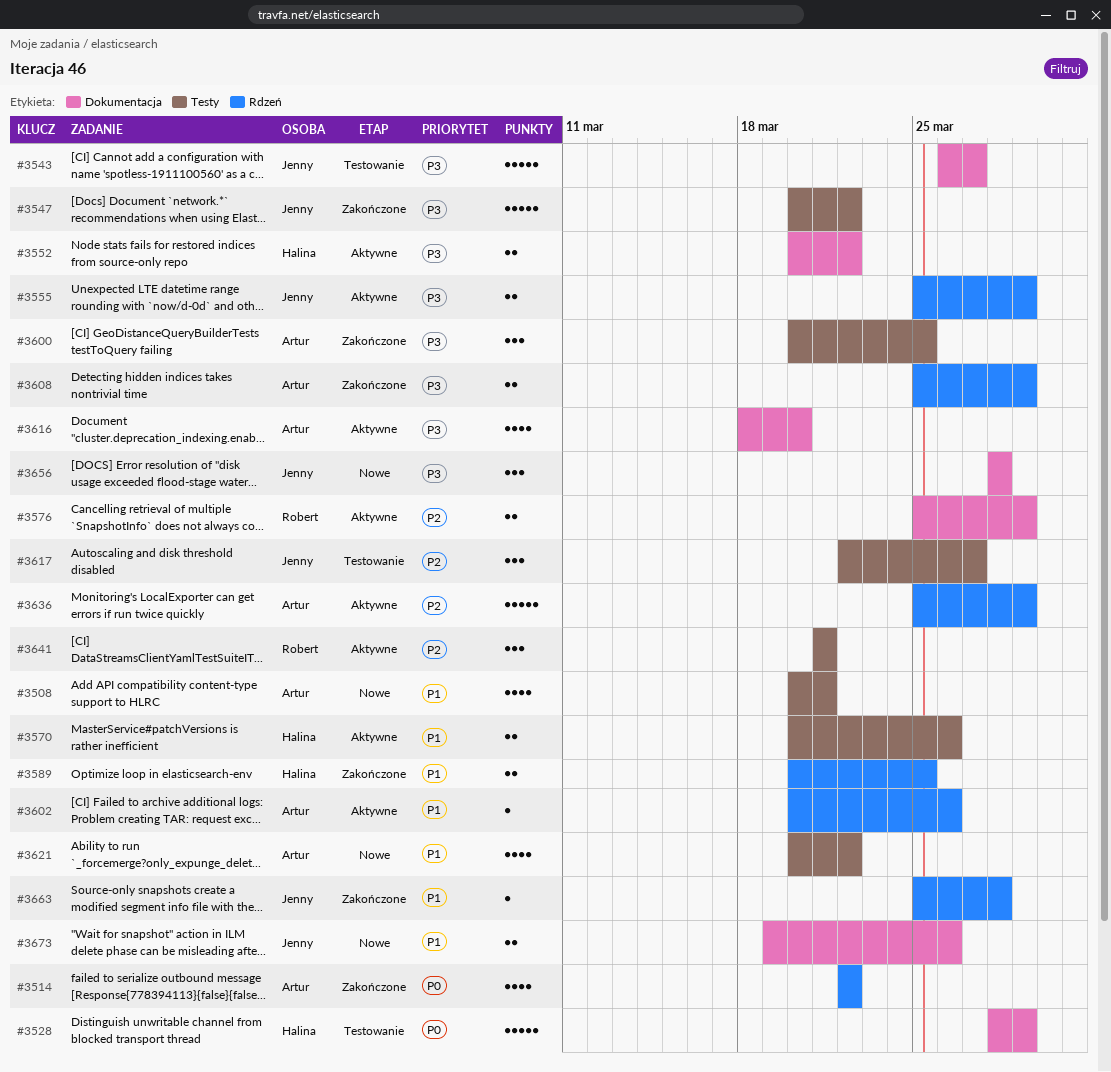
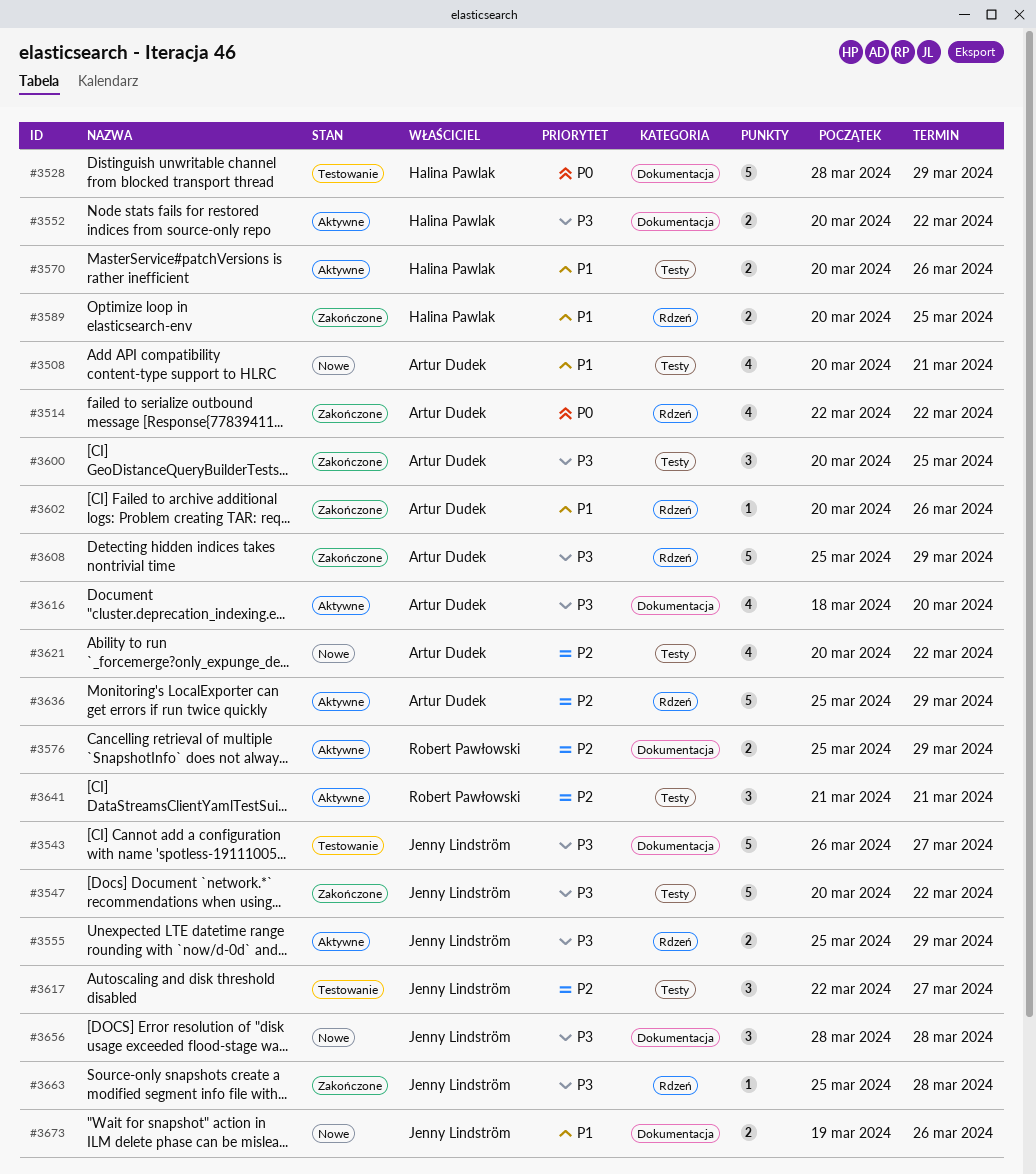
#3602, status: Aktywne -> Zakończone
#3608, estimate: 2 -> 5
#3621, priority: P1 -> P2
#3663, priority: P1 -> P3

